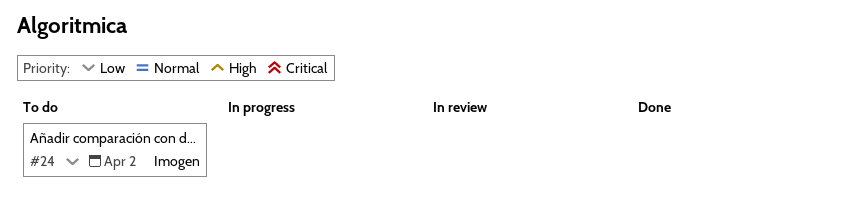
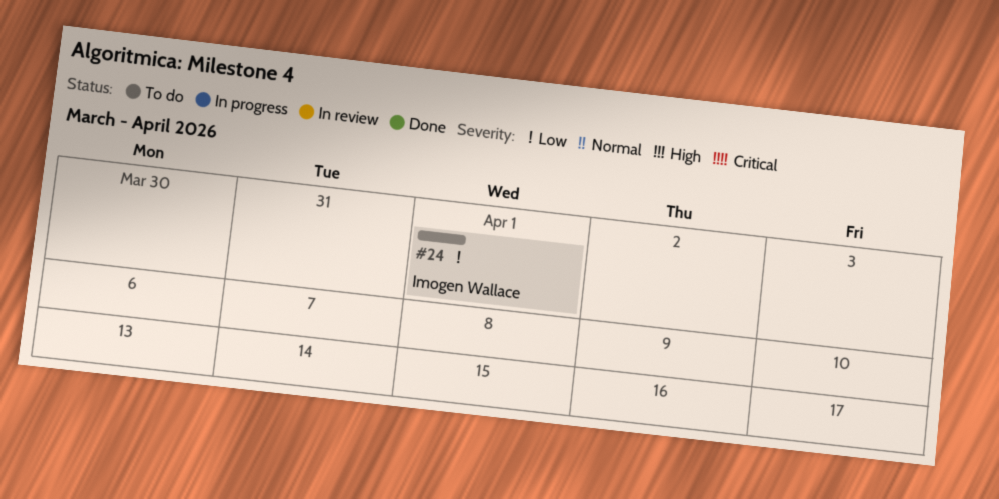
#24, due: Apr 2 -> Apr 1

